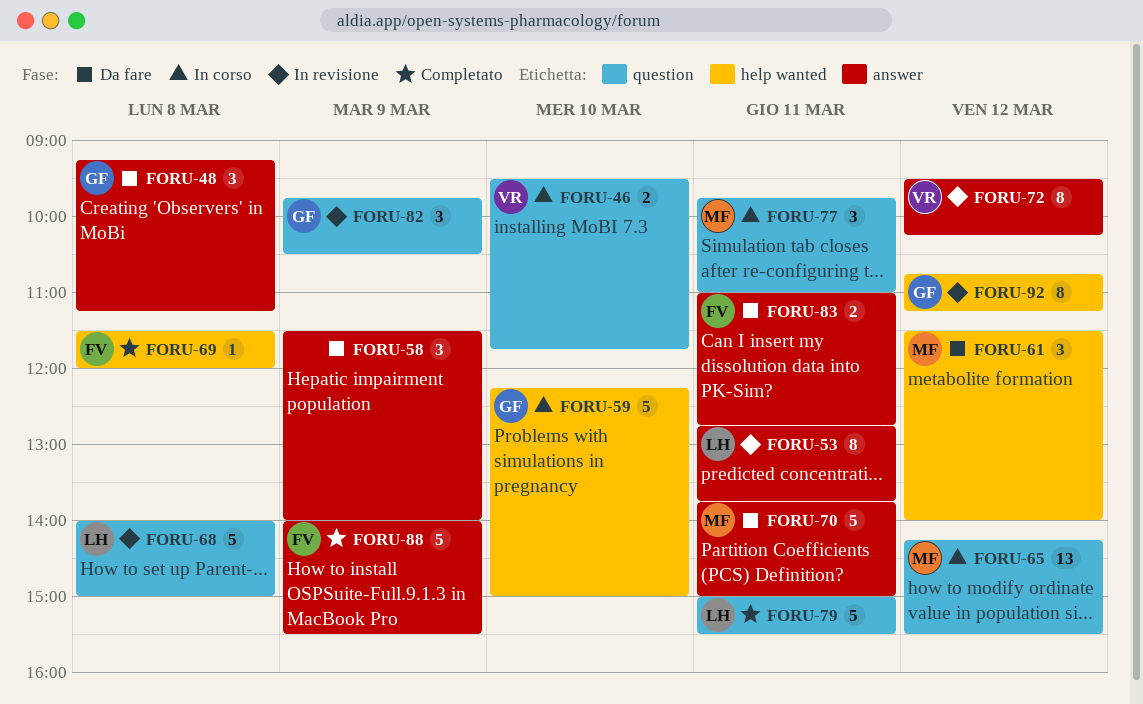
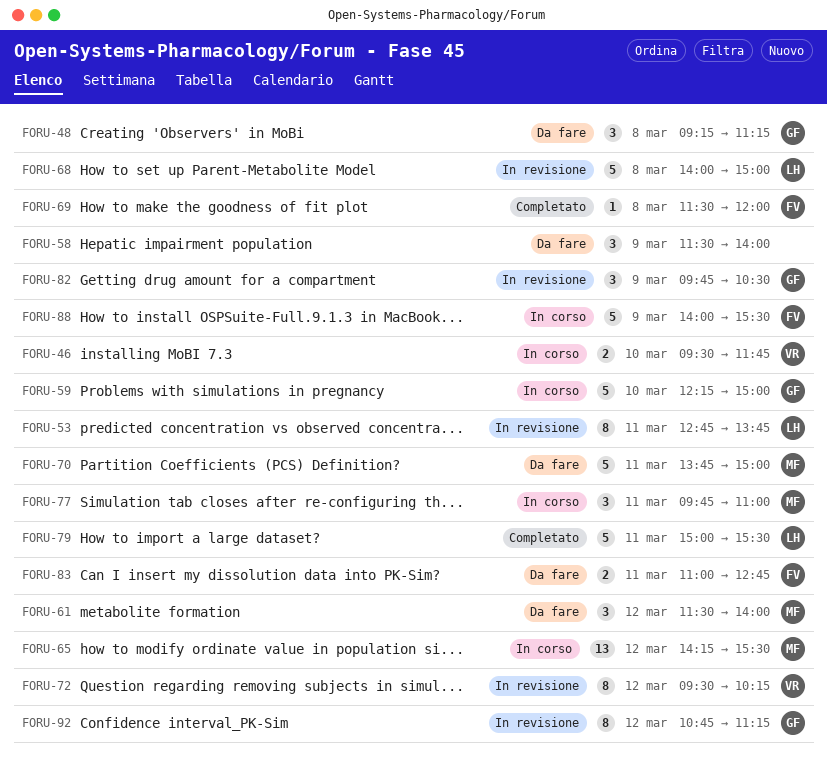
FORU-88, status: Completato -> In corso

